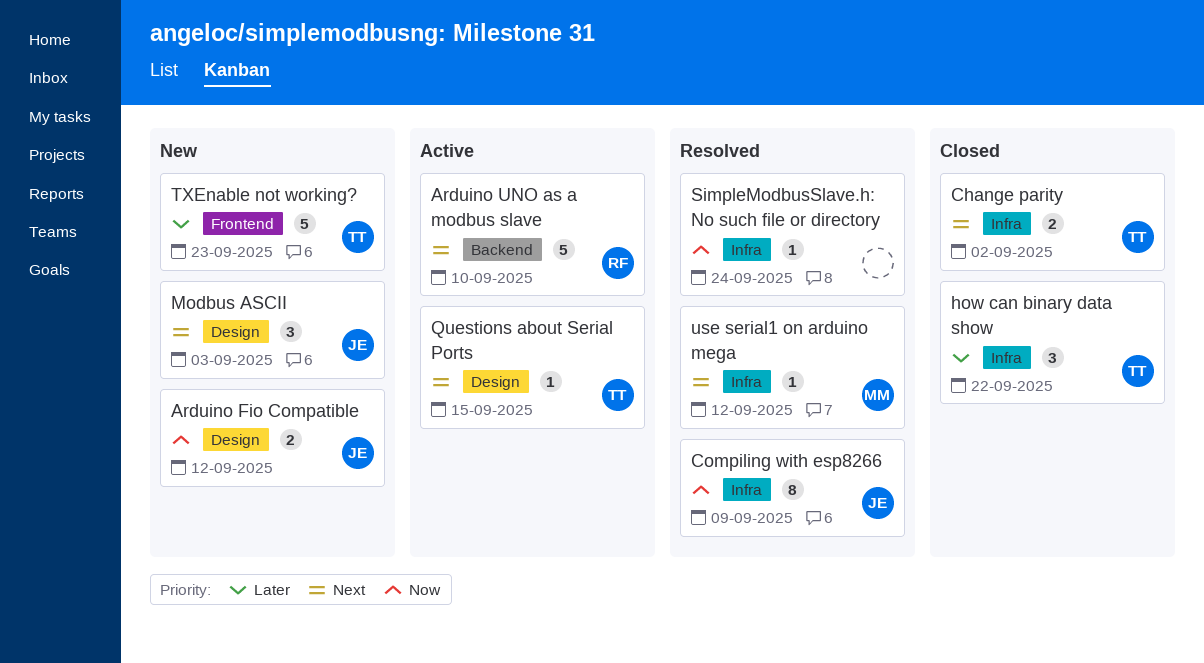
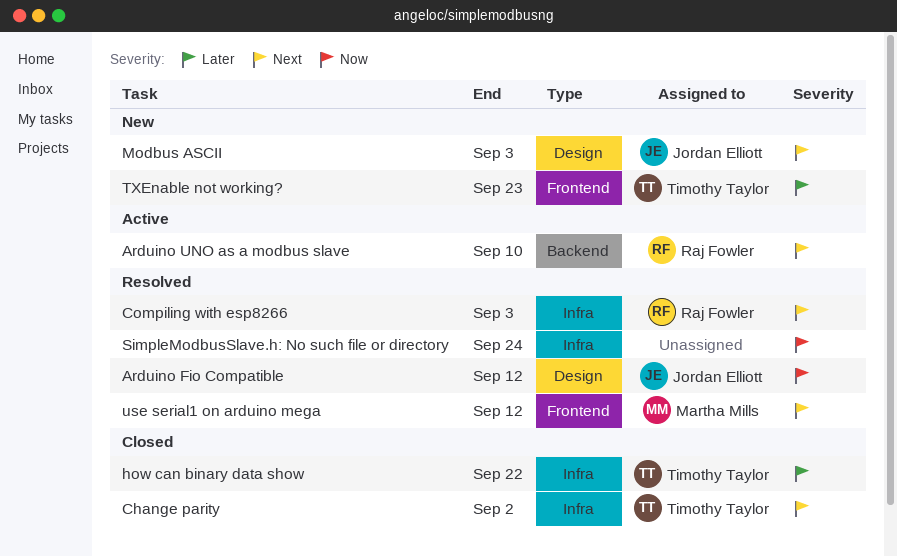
Arduino Fio Compatible, status: New -> Resolved
Compiling with esp8266, owner: Jordan Elliott -> Raj Fowler
Compiling with esp8266, priority: Now -> Next
Compiling with esp8266, due: Sep 9 -> Sep 3
Questions about Serial Ports: present -> none
use serial1 on arduino mega, label: Infra -> Frontend

